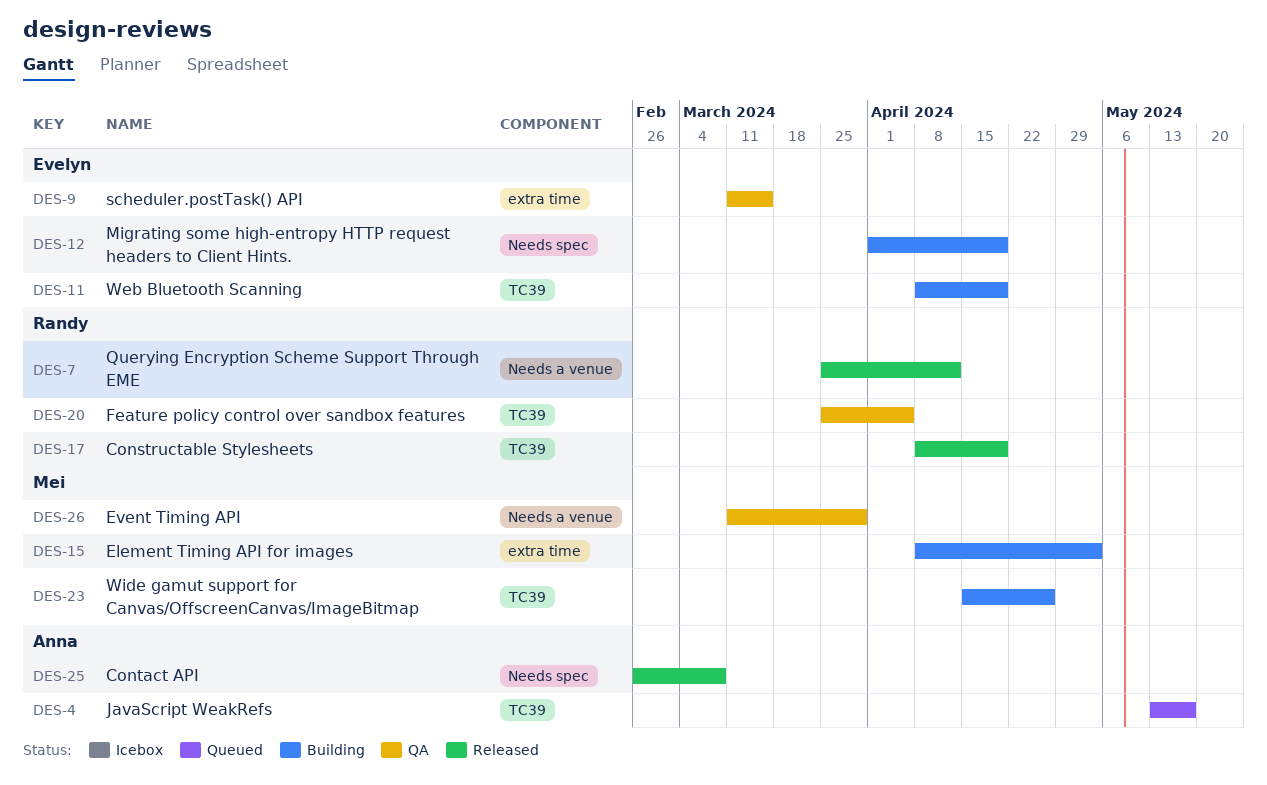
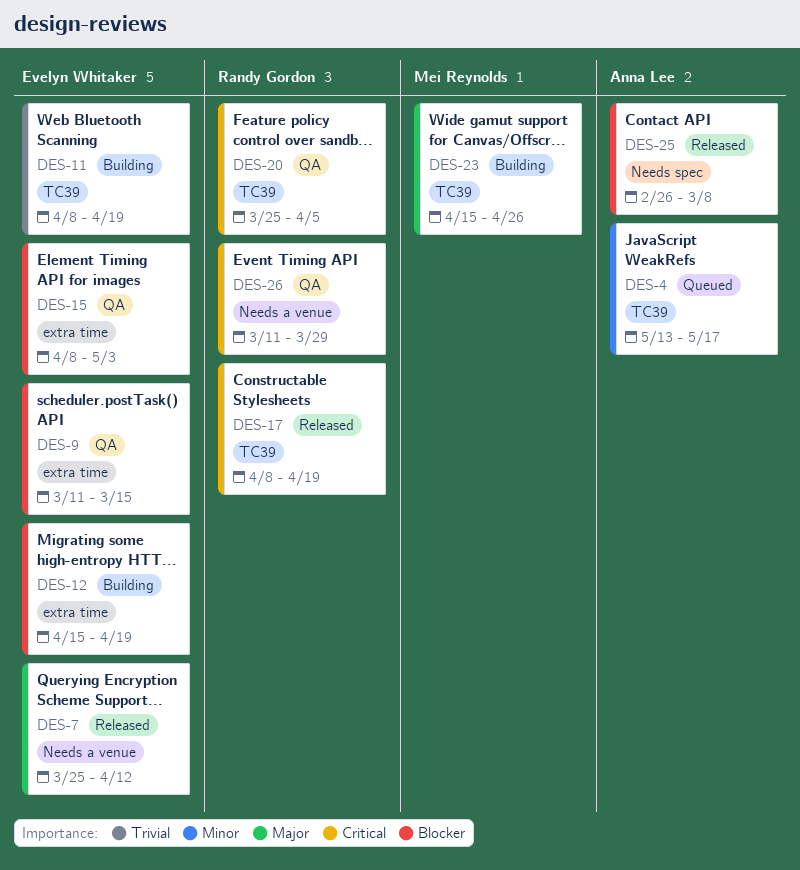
DES-7, owner: Randy Gordon -> Evelyn Whitaker
DES-12, label: Needs spec -> extra time
DES-12, start: Apr 1 -> Apr 15
DES-15, status: Building -> QA
DES-15, owner: Mei Reynolds -> Evelyn Whitaker
DES-26, owner: Mei Reynolds -> Randy Gordon

